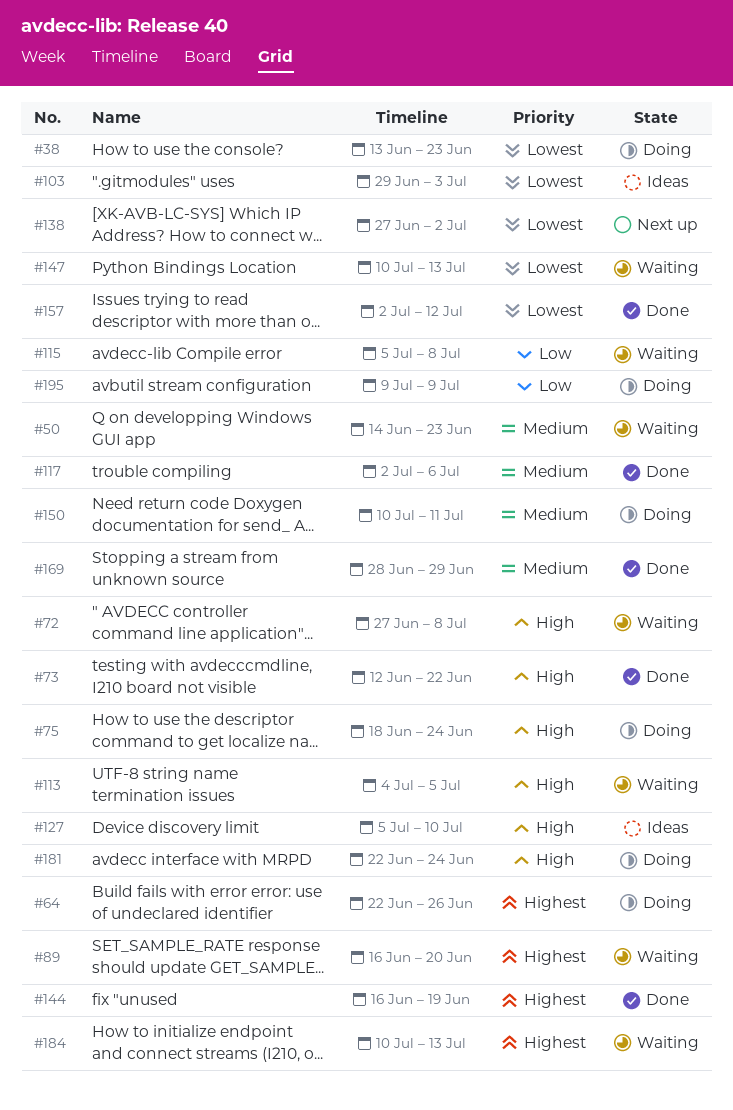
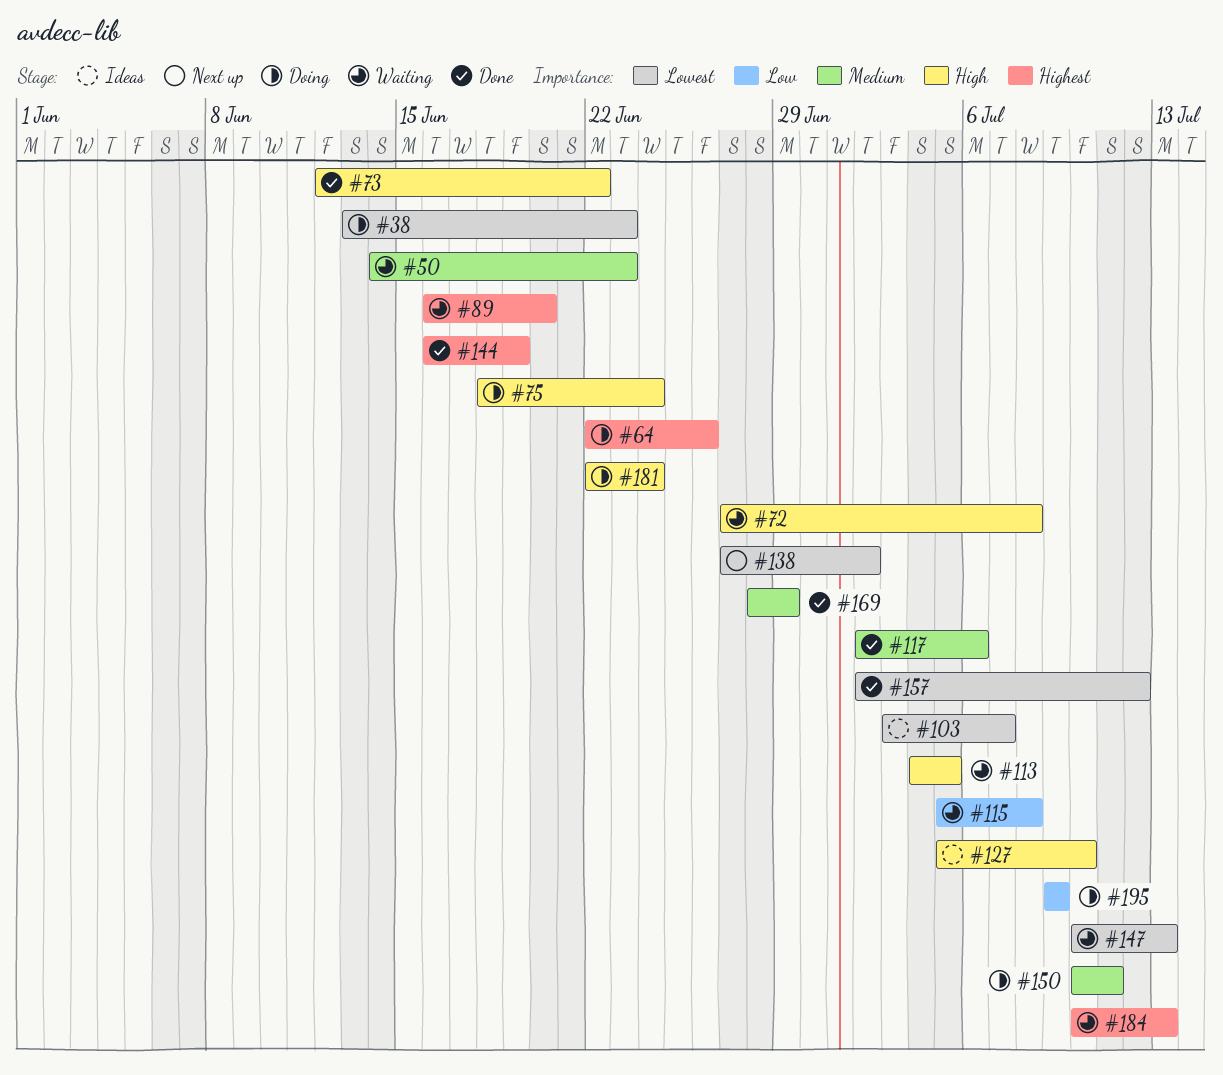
#103, start: Jun 29 -> Jul 3
#103, due: Jul 3 -> Jul 7

